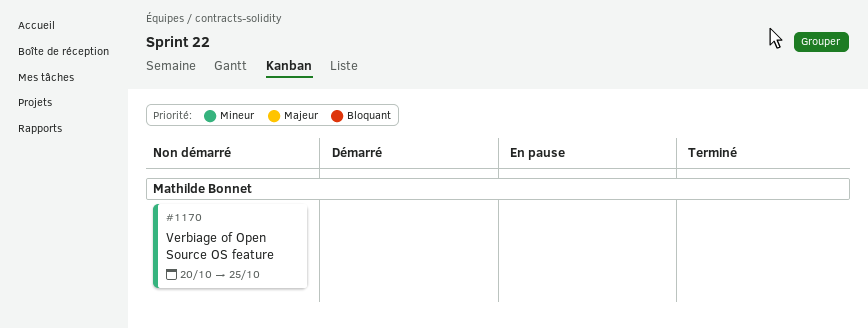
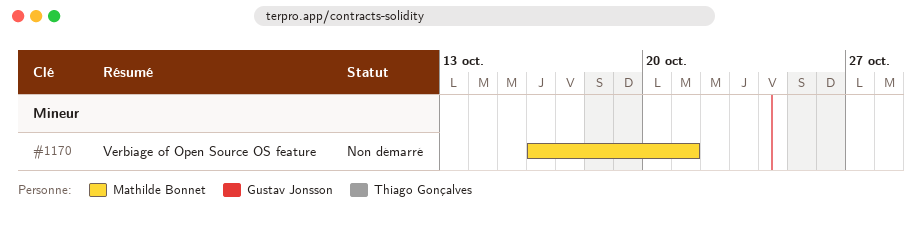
#1170, start: Oct 20 -> Oct 16
#1170, due: Oct 25 -> Oct 21

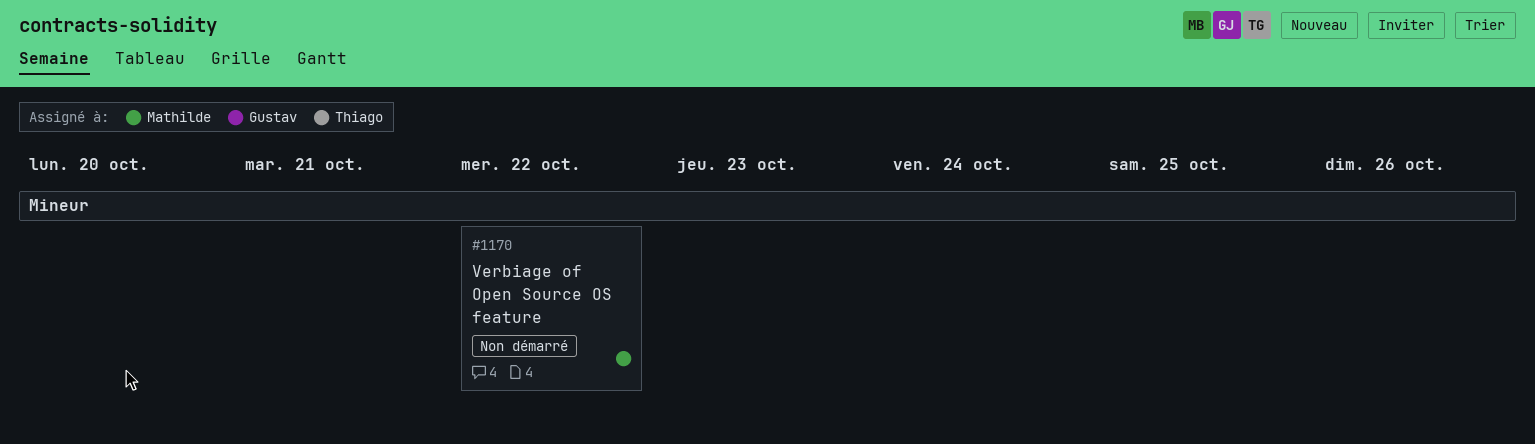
#1170, due: Oct 21 -> Oct 22

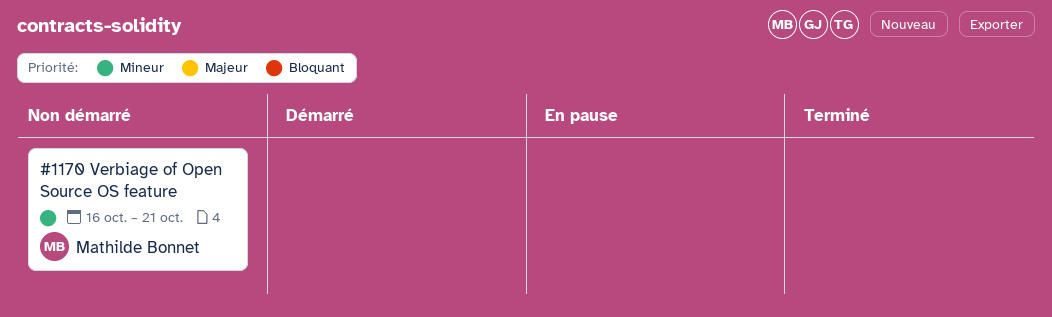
#1170, due: Oct 22 -> Oct 21

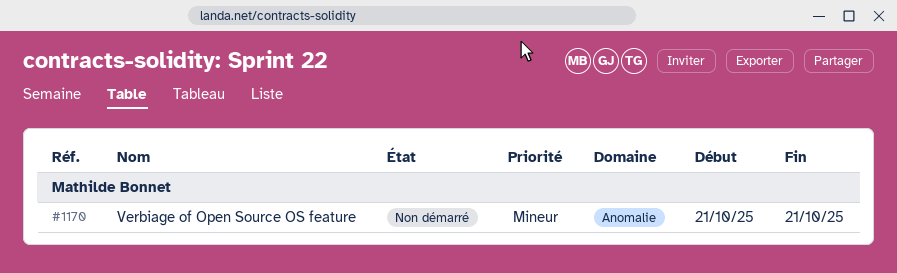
#1170, start: Oct 16 -> Oct 21

